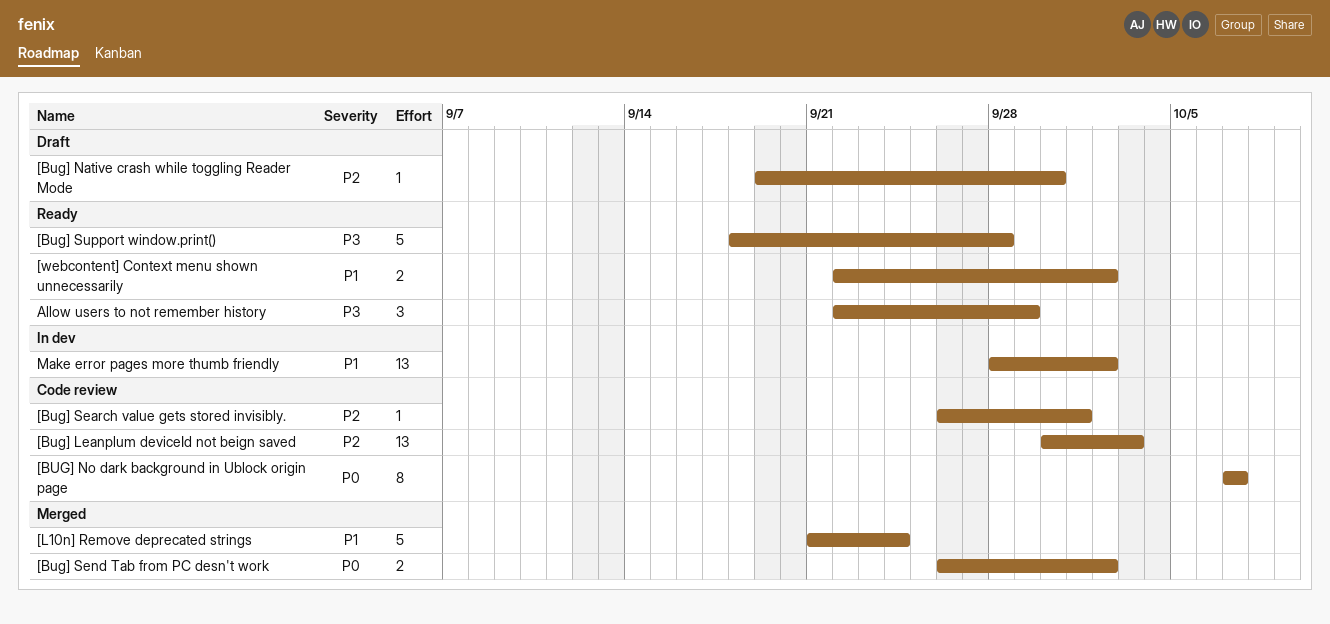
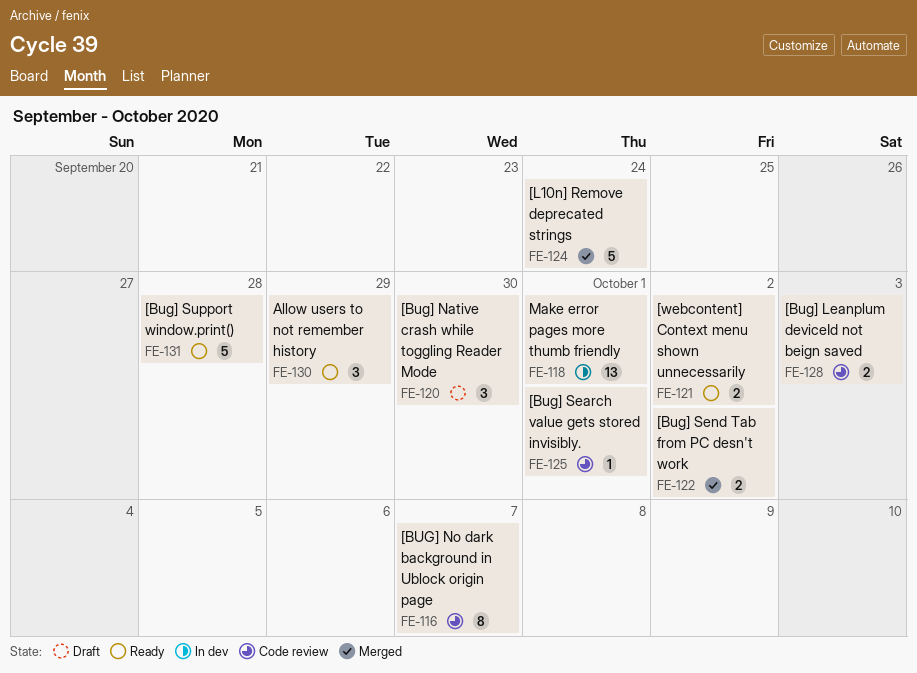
[Bug] Leanplum deviceId not beign saved, estimate: 13 -> 2
[Bug] Native crash while toggling Reader Mode, estimate: 1 -> 3
Make error pages more thumb friendly, due: Oct 2 -> Oct 1

